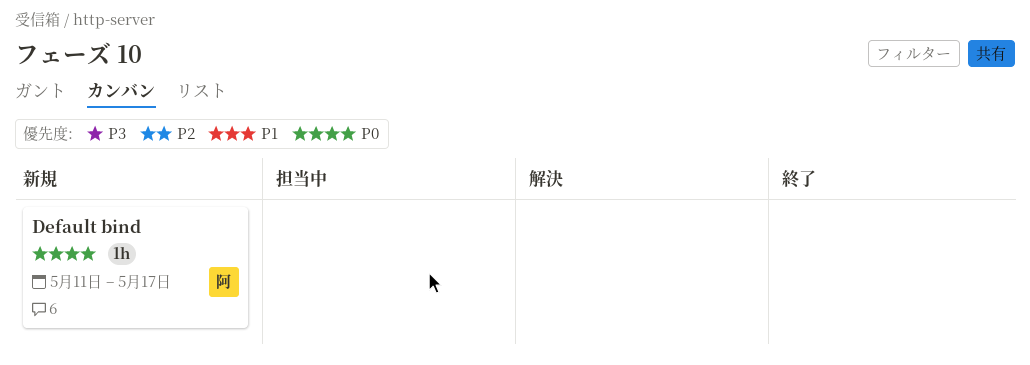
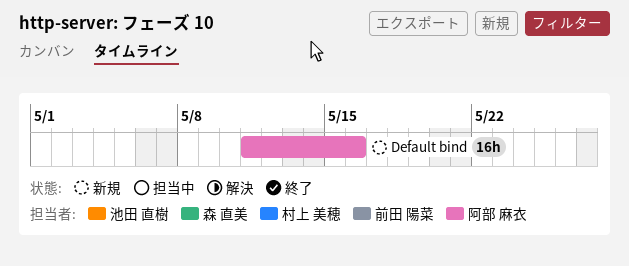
Default bind, estimate: 1h -> 16h
Default bind, due: May 17 -> May 16

